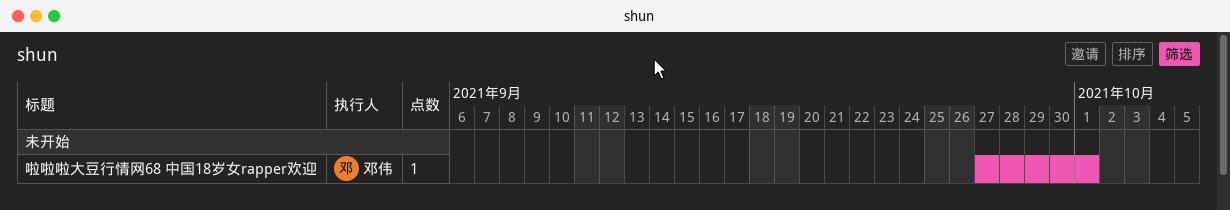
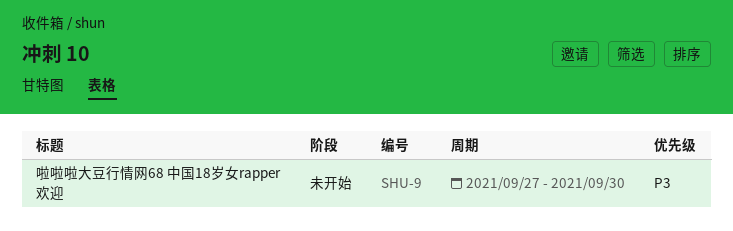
啦啦啦大豆行情网68 中国18岁女rapper欢迎, due: Oct 1 -> Sep 30

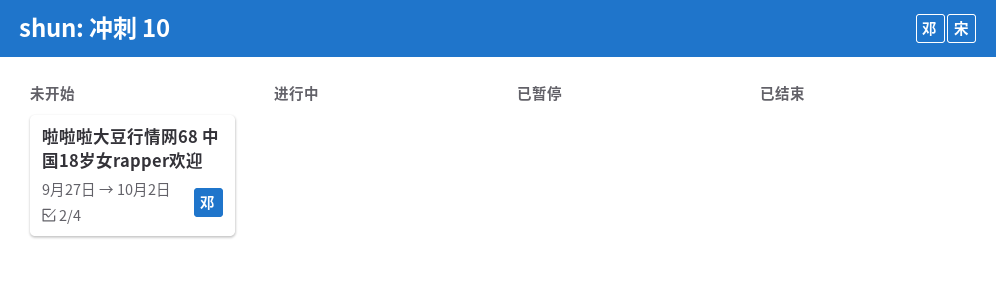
啦啦啦大豆行情网68 中国18岁女rapper欢迎, due: Sep 30 -> Oct 2

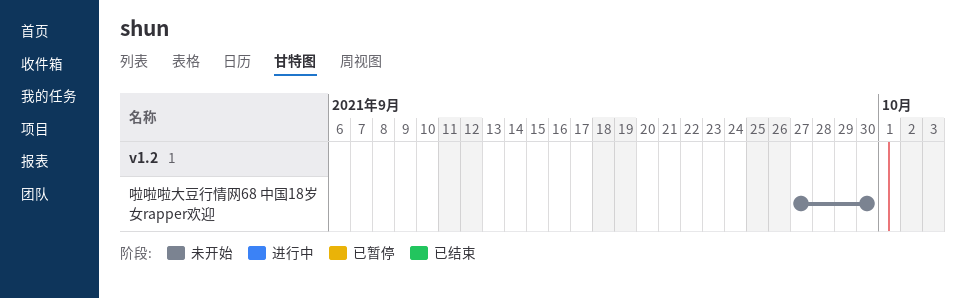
啦啦啦大豆行情网68 中国18岁女rapper欢迎, due: Oct 2 -> Sep 30

